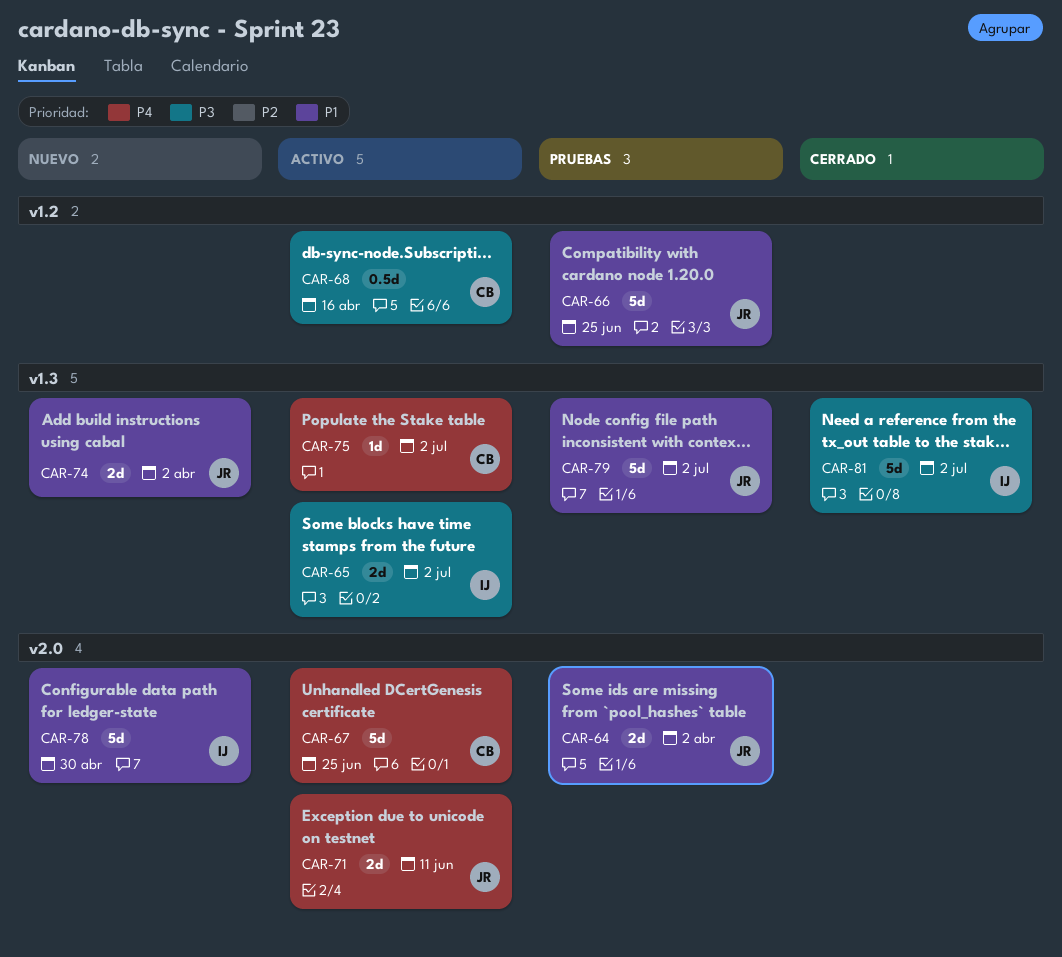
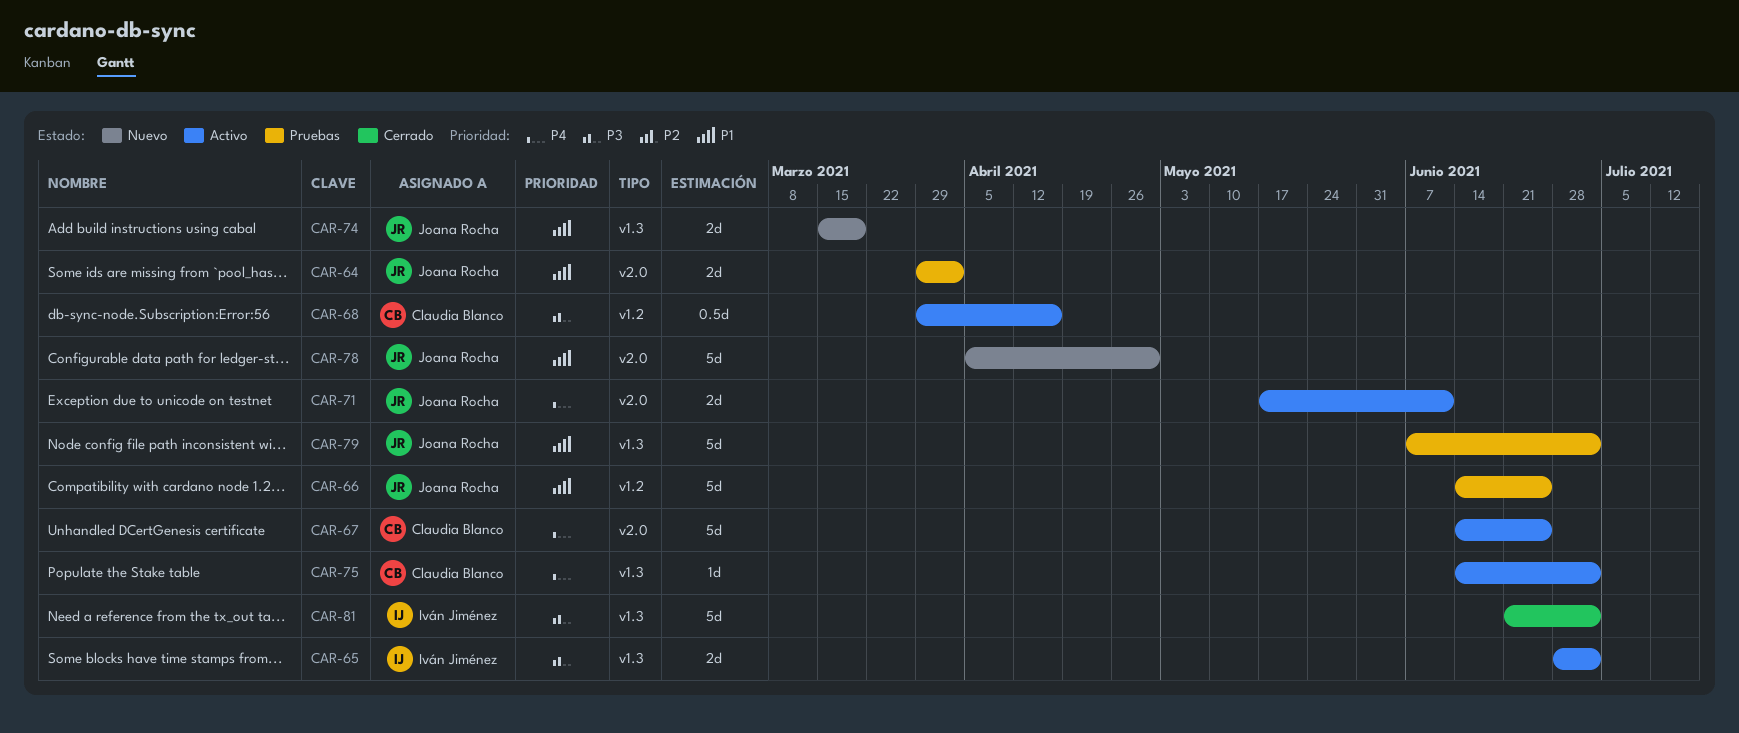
CAR-74, due: Apr 2 -> Mar 19
CAR-78, owner: Iván Jiménez -> Joana Rocha

